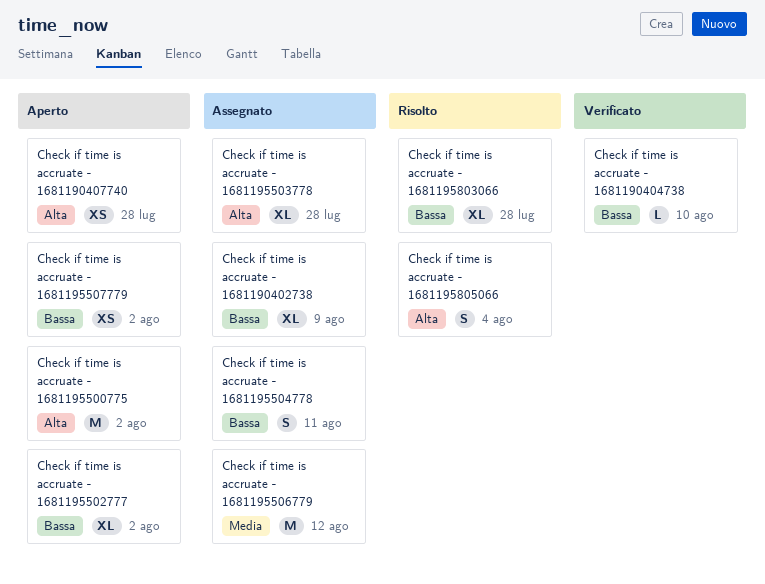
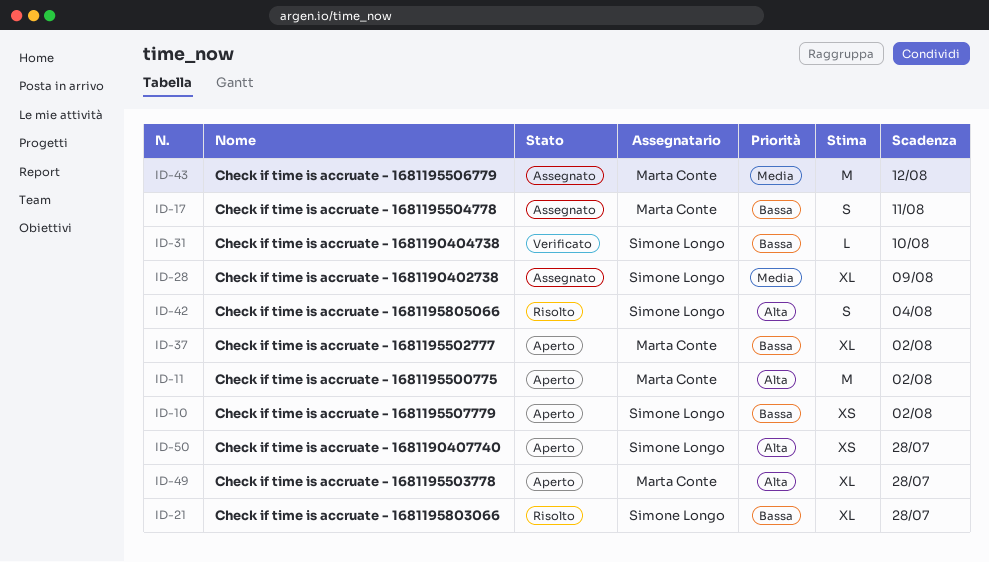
Check if time is accruate - 1681190402738, priority: Bassa -> Media
Check if time is accruate - 1681195503778, status: Assegnato -> Aperto

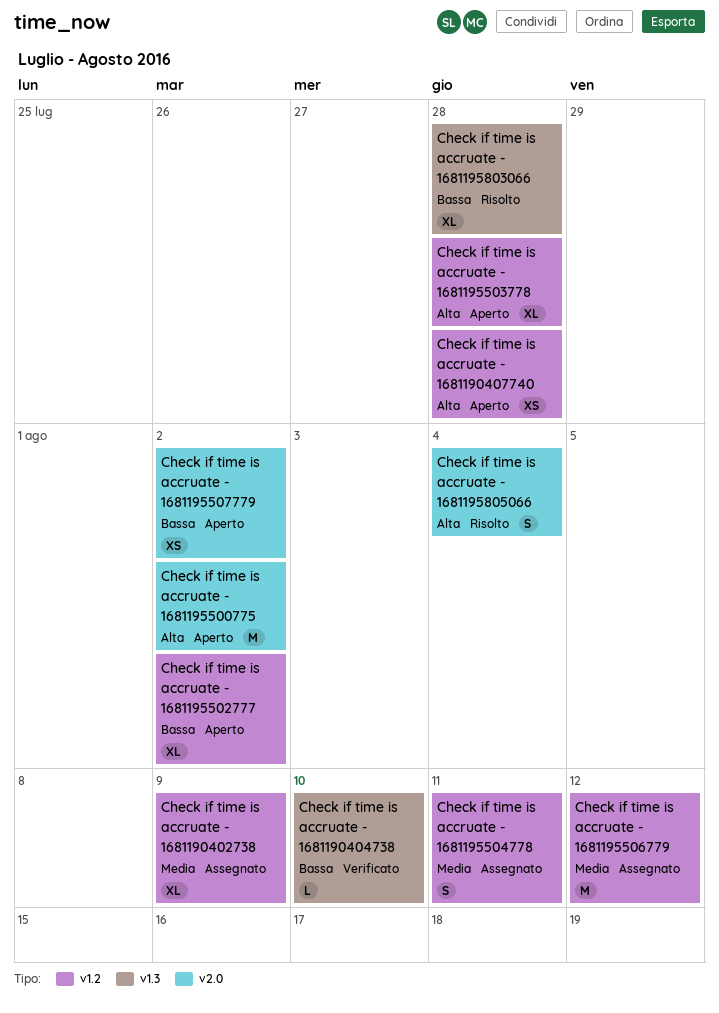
Check if time is accruate - 1681195504778, priority: Bassa -> Media

